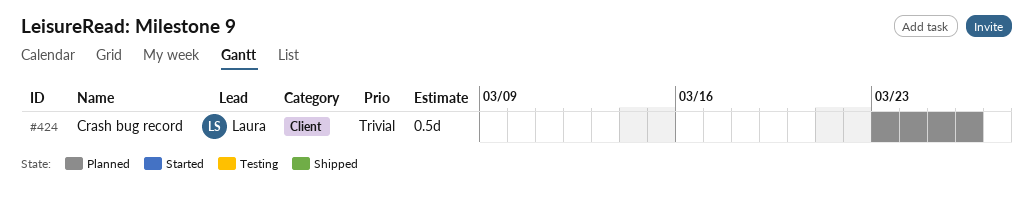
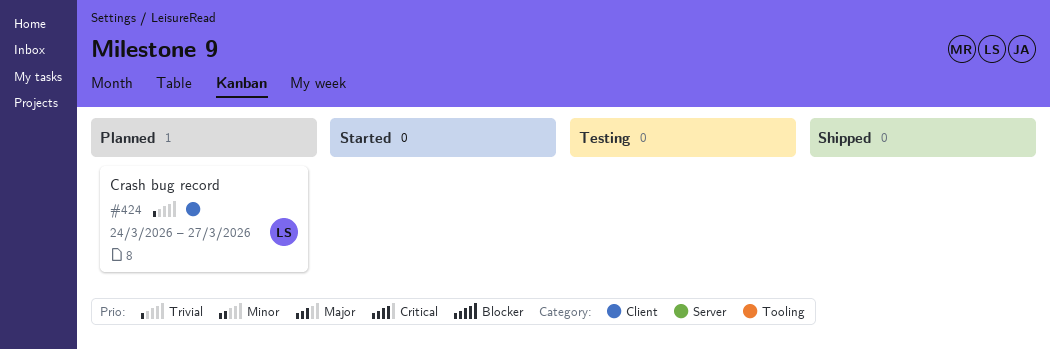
#424, start: Mar 23 -> Mar 24
#424, due: Mar 26 -> Mar 27

